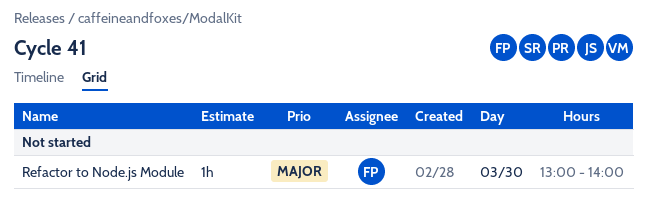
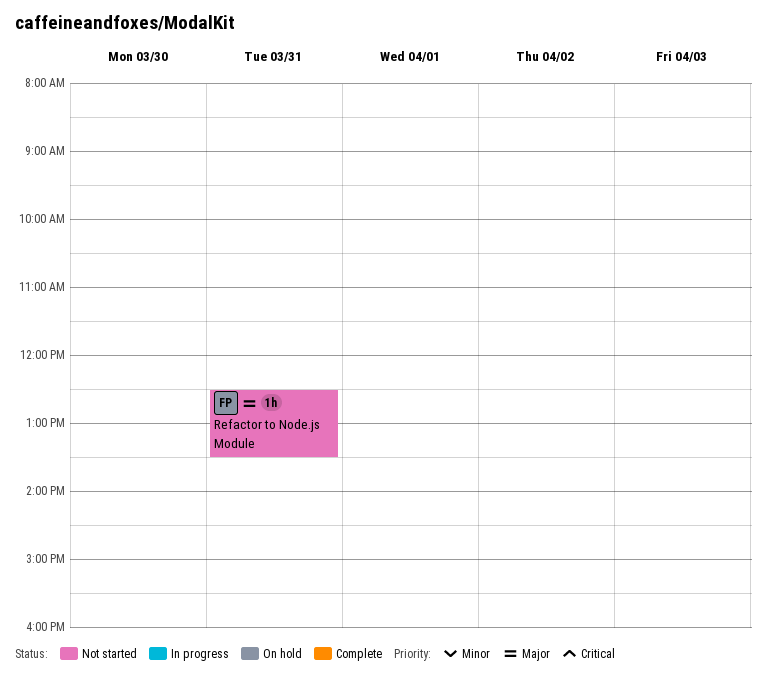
Refactor to Node.js Module, day: Mar 30 -> Mar 31
Refactor to Node.js Module, begins: 13:00 -> 12:30
Refactor to Node.js Module, ends: 14:00 -> 13:30

